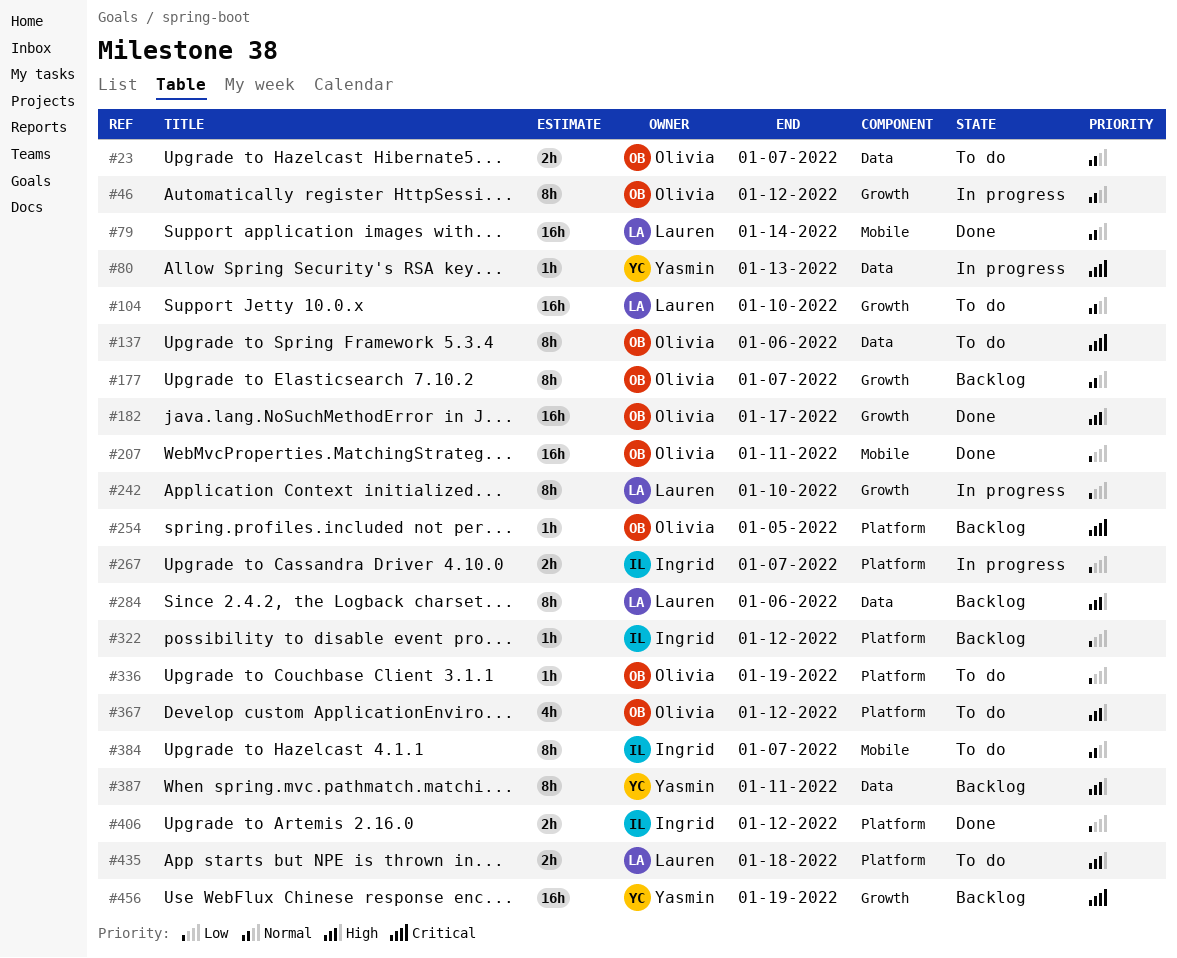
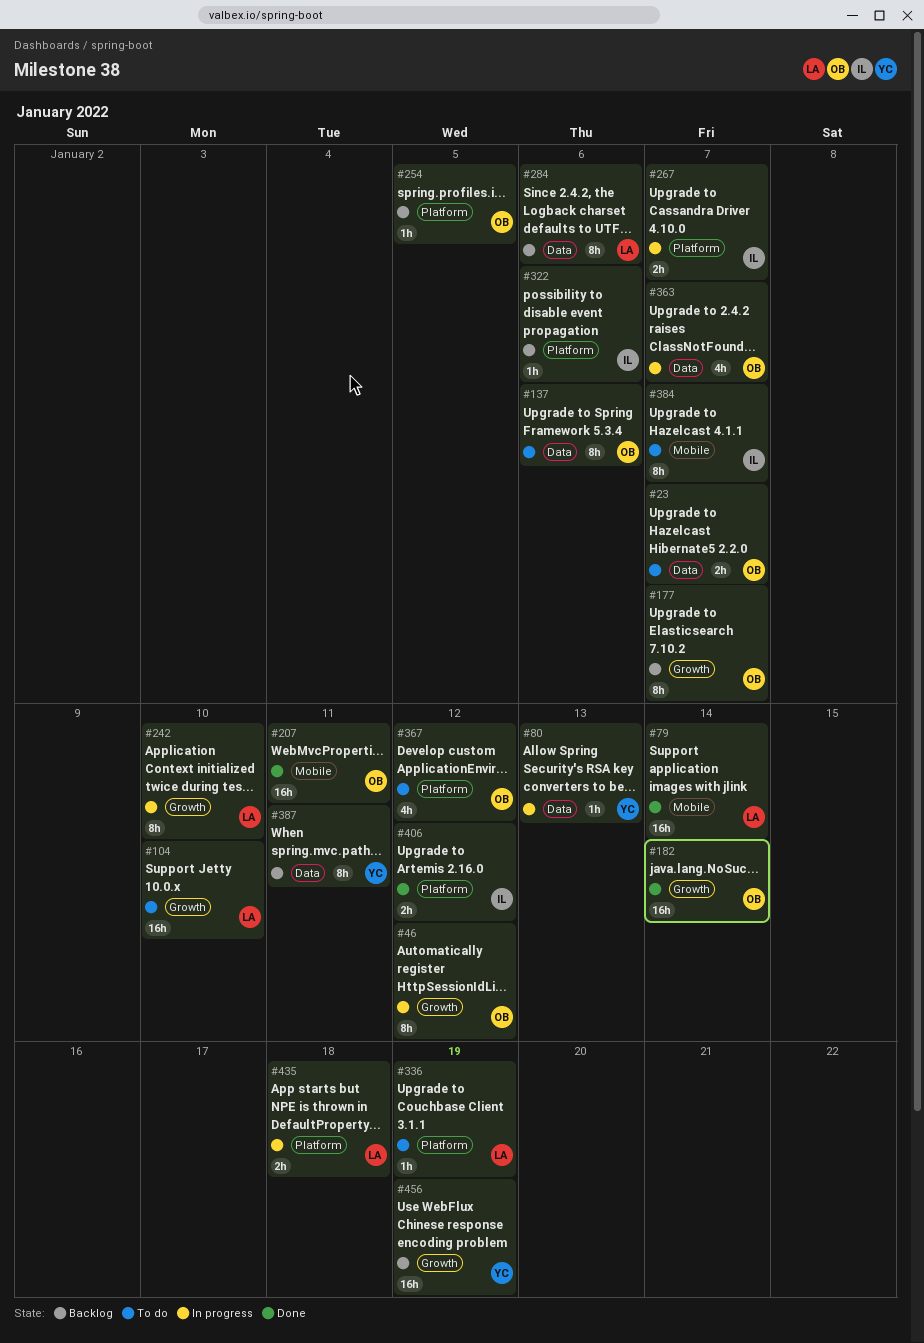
#182, due: Jan 17 -> Jan 14
#322, due: Jan 12 -> Jan 6
#336, owner: Olivia -> Lauren
#363: none -> present
#435, status: To do -> In progress

